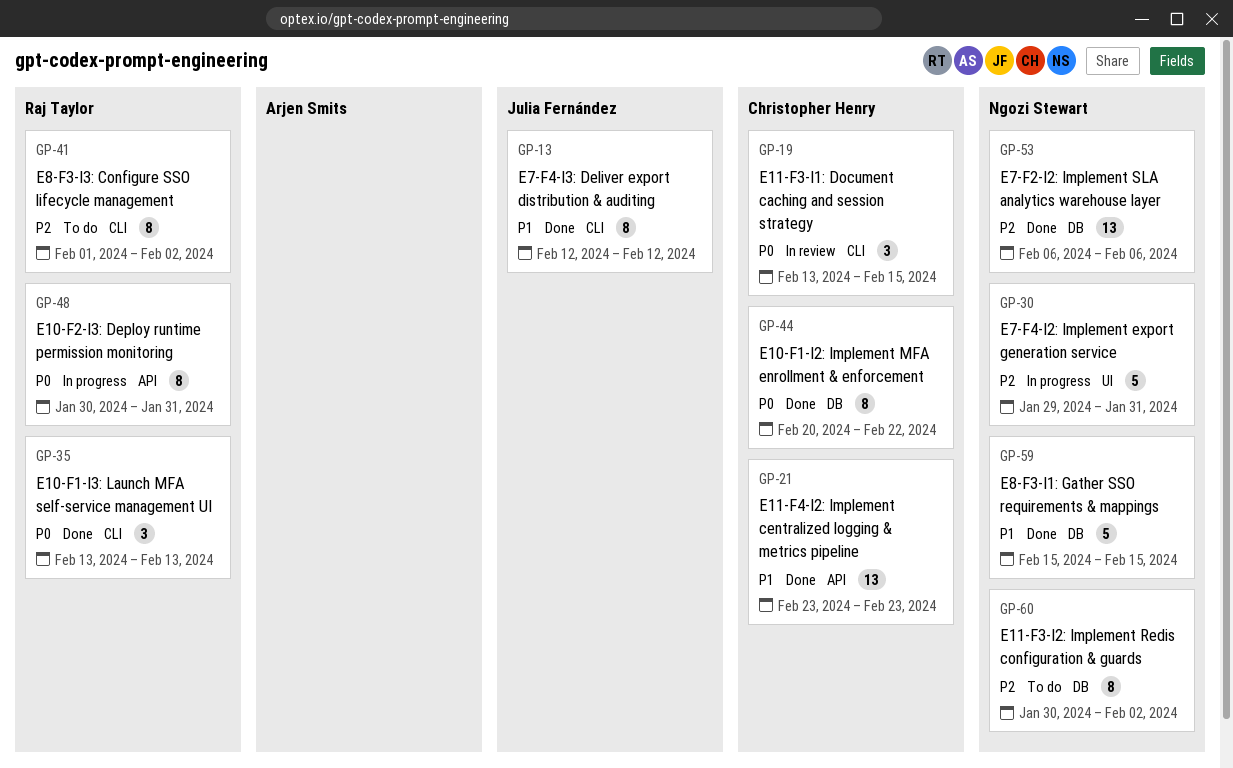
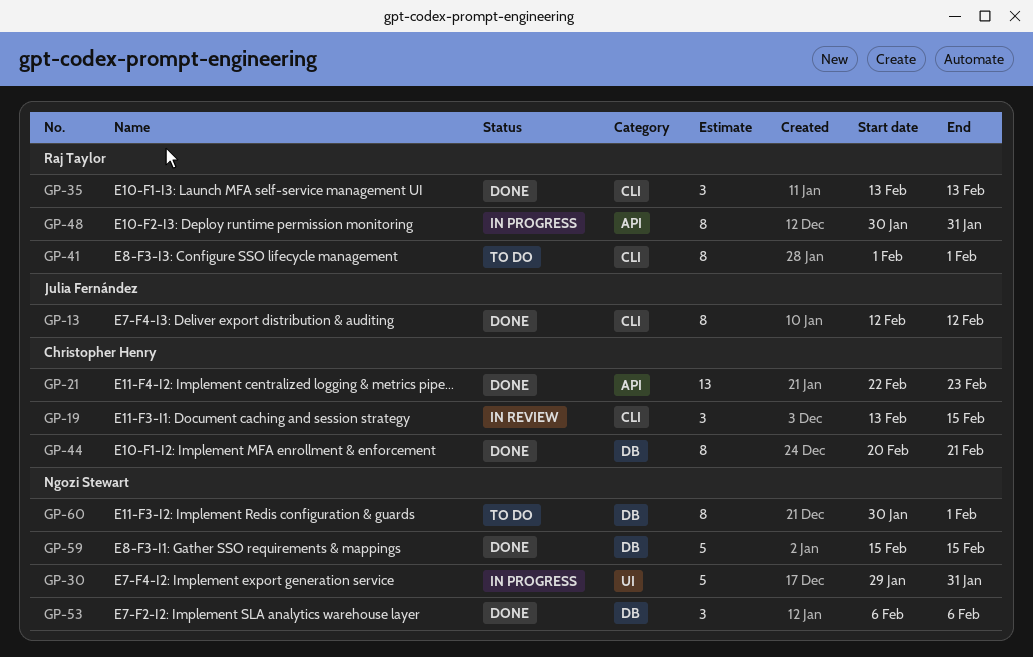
GP-21, start: Feb 23 -> Feb 22
GP-41, due: Feb 2 -> Feb 1
GP-44, due: Feb 22 -> Feb 21
GP-53, estimate: 13 -> 3
GP-60, due: Feb 2 -> Feb 1

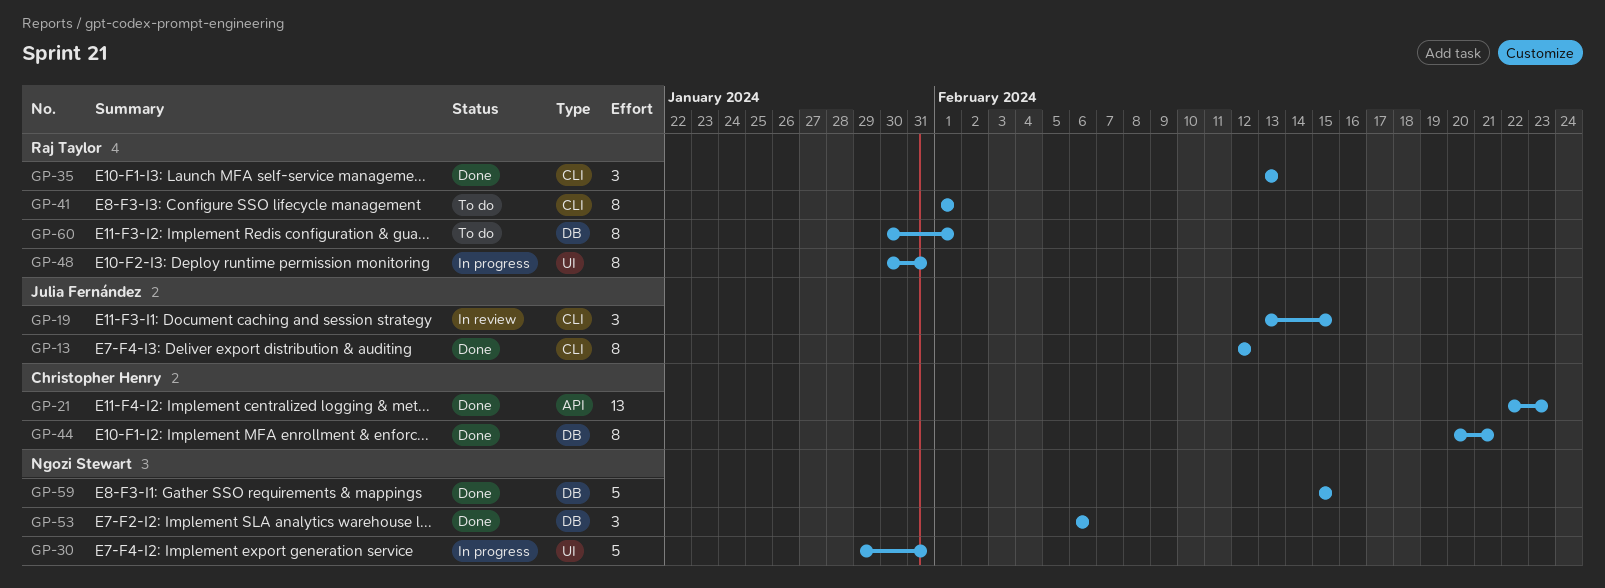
GP-19, owner: Christopher Henry -> Julia Fernández
GP-48, label: API -> UI
GP-60, owner: Ngozi Stewart -> Raj Taylor

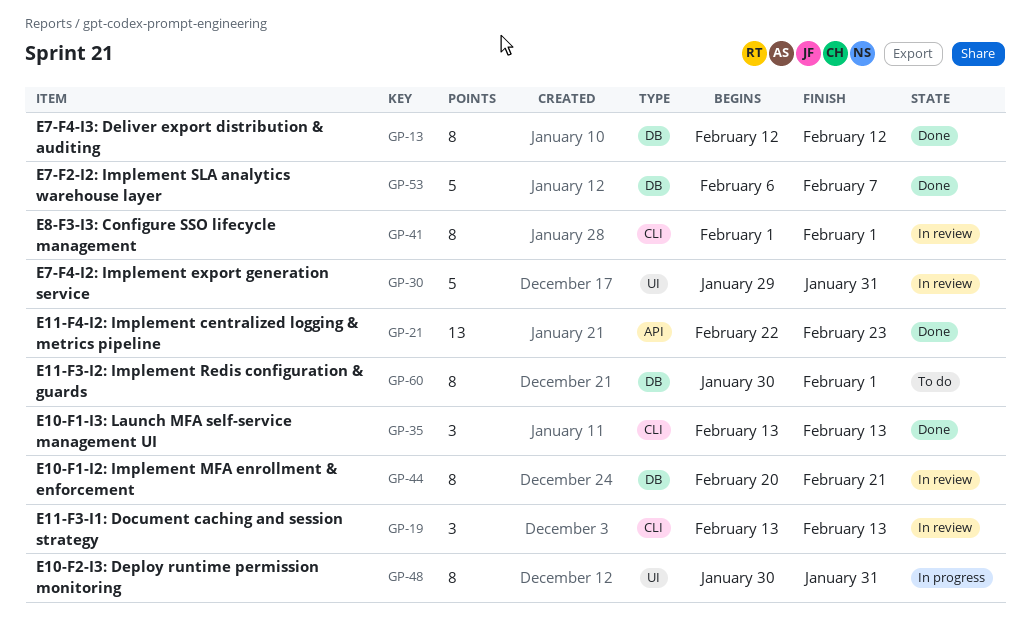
GP-13, label: CLI -> DB
GP-19, due: Feb 15 -> Feb 13
GP-30, status: In progress -> In review
GP-41, status: To do -> In review
GP-44, status: Done -> In review
GP-53, estimate: 3 -> 5
GP-53, due: Feb 6 -> Feb 7
GP-59: present -> none

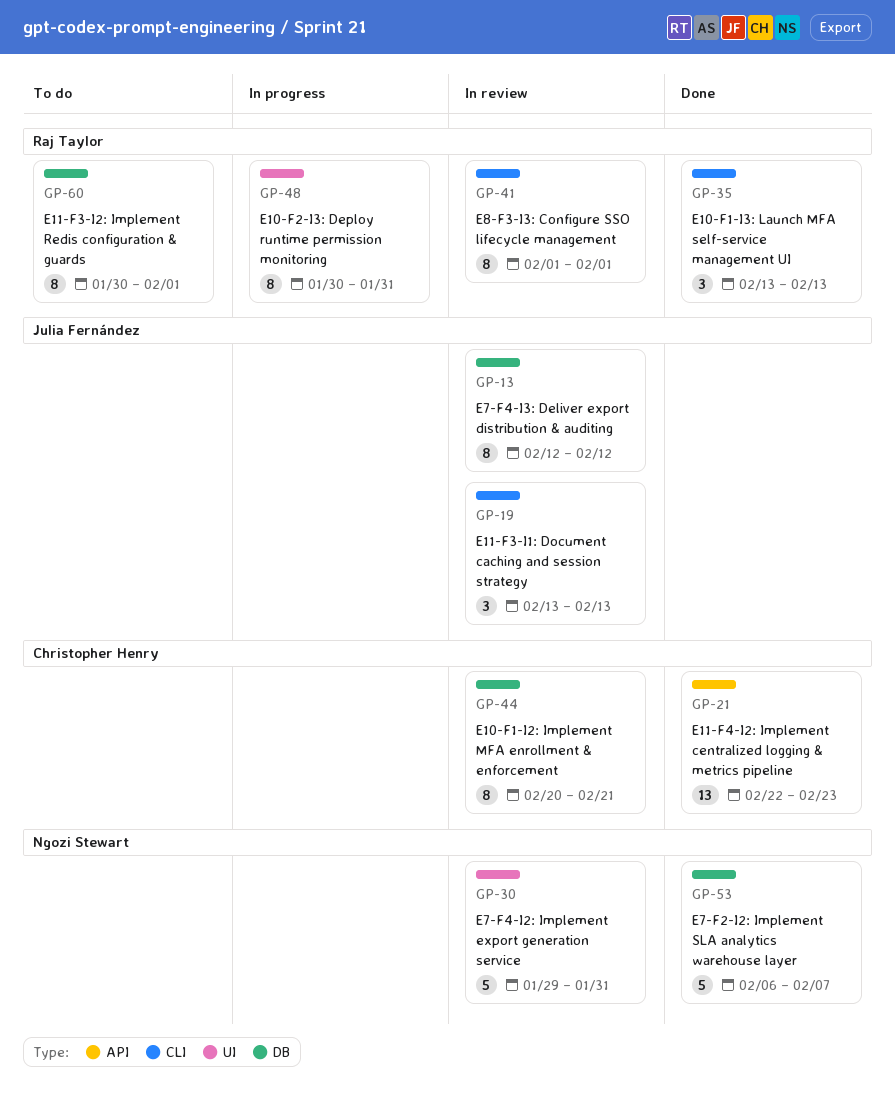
GP-13, status: Done -> In review

